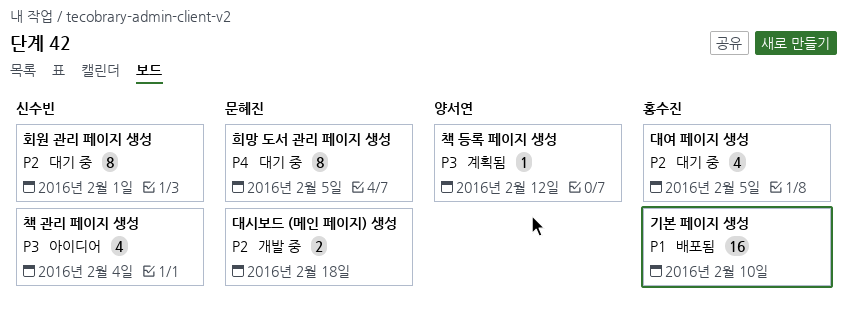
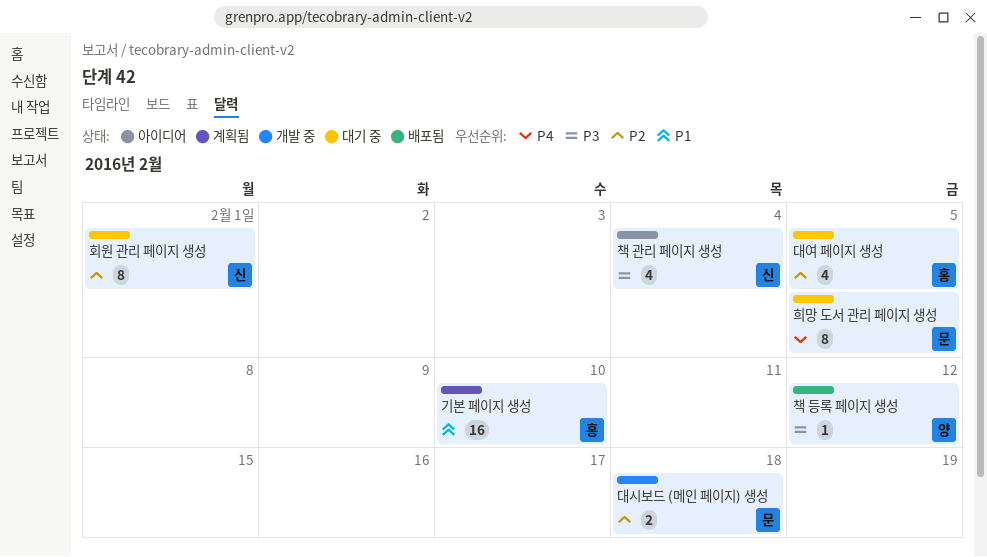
기본 페이지 생성, status: 배포됨 -> 계획됨
책 등록 페이지 생성, status: 계획됨 -> 배포됨

